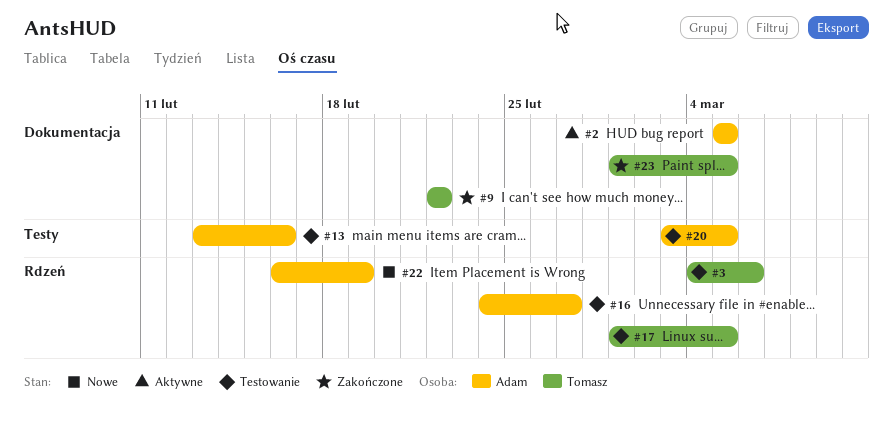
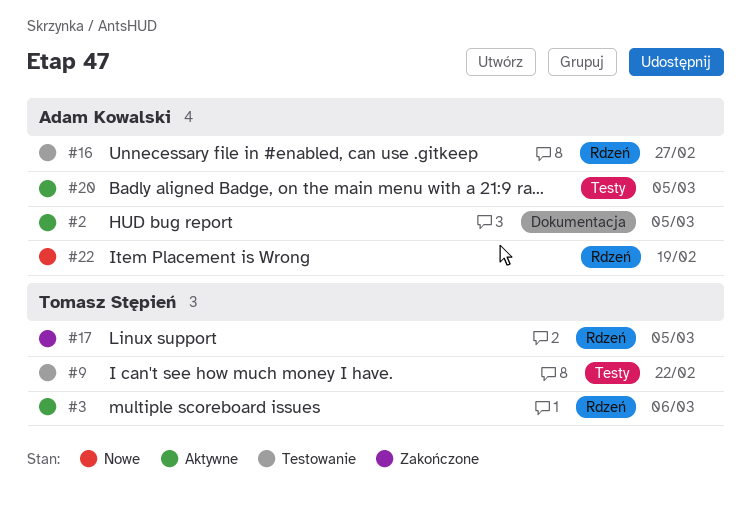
#3, status: Testowanie -> Aktywne
#9, status: Zakończone -> Testowanie
#9, label: Dokumentacja -> Testy
#13: present -> none
#17, status: Testowanie -> Zakończone
#20, status: Testowanie -> Aktywne
#23: present -> none

